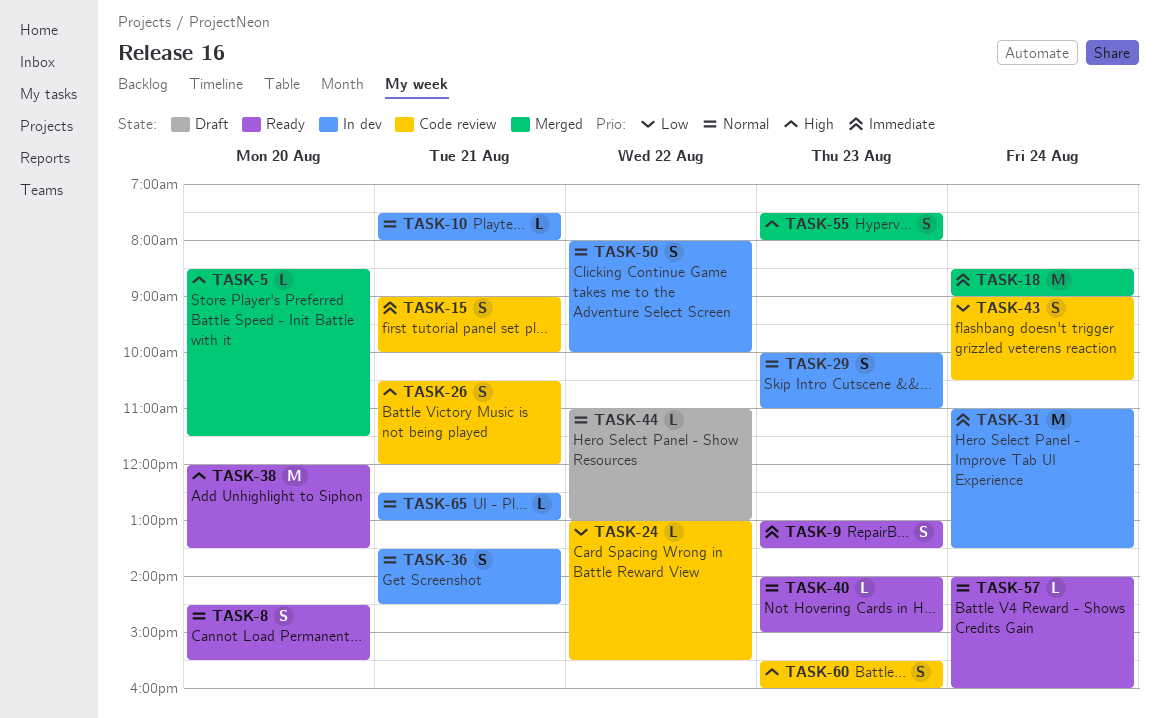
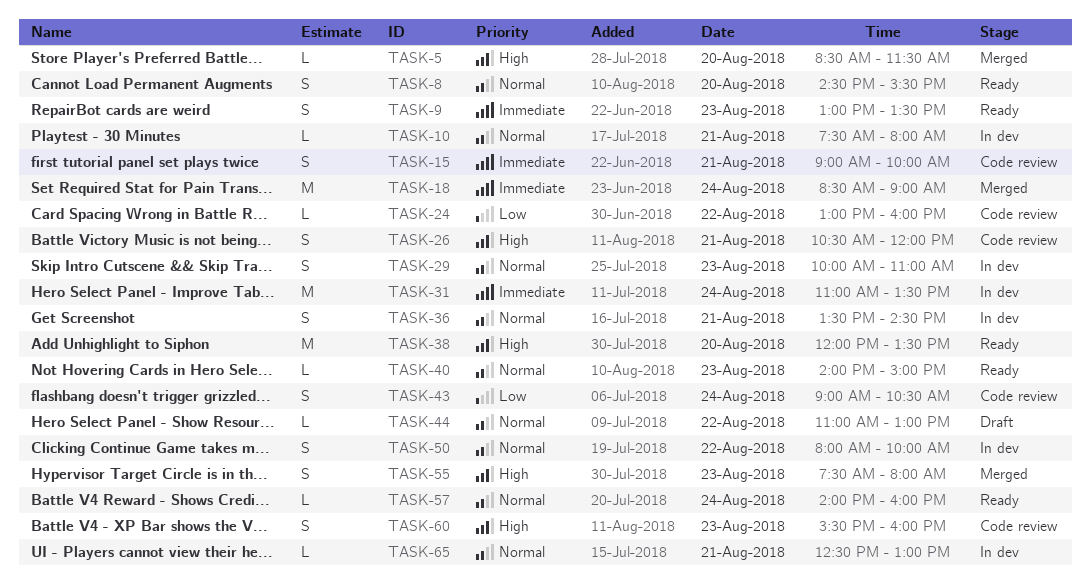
TASK-24, ends: 15:30 -> 16:00

